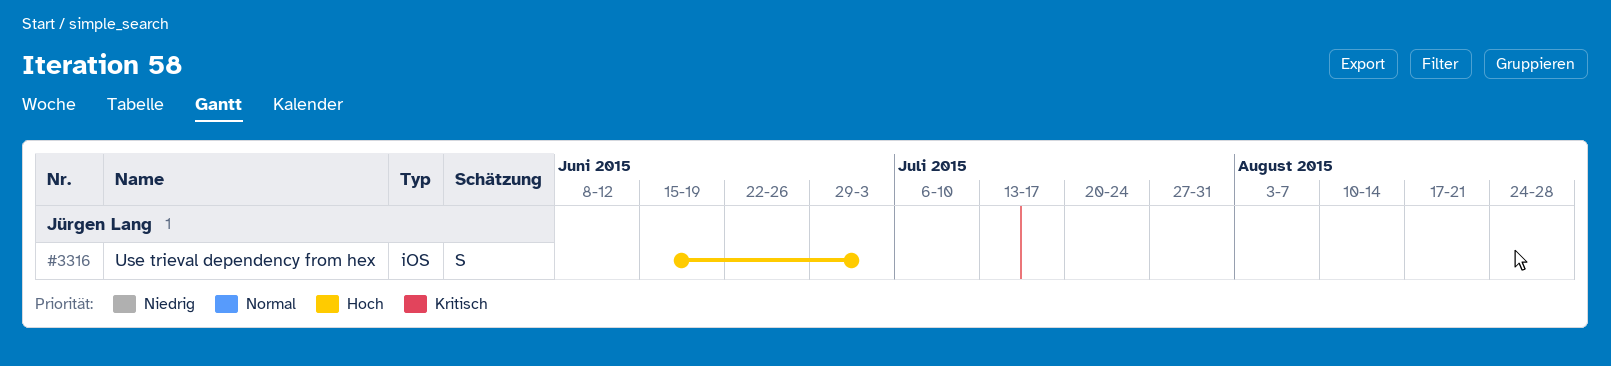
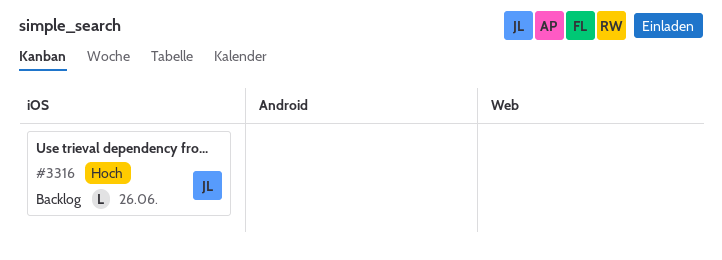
#3316, estimate: S -> L
#3316, due: Jul 3 -> Jun 26

